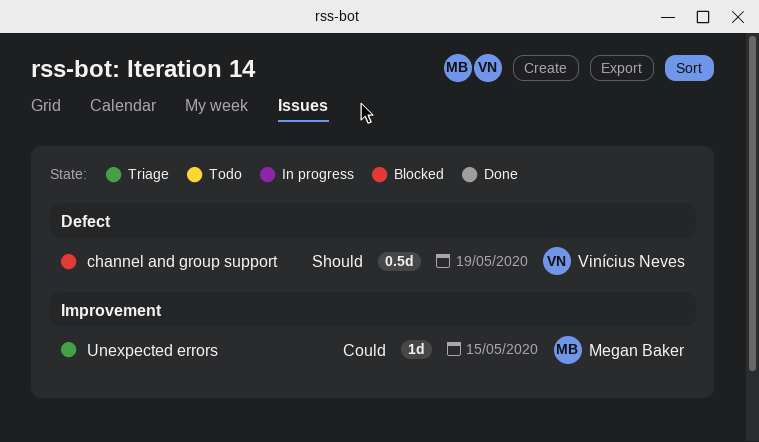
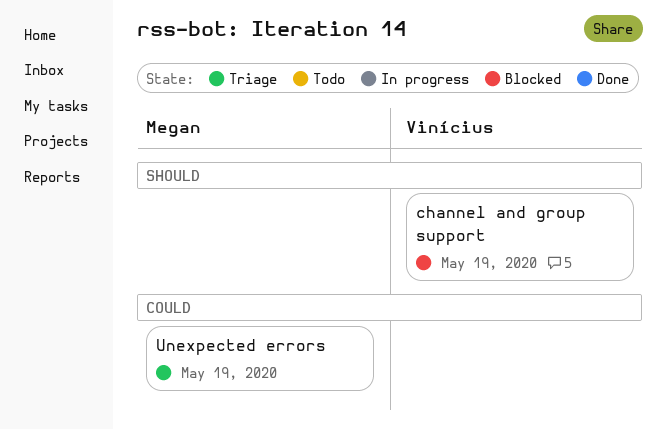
Unexpected errors, due: May 15 -> May 19

